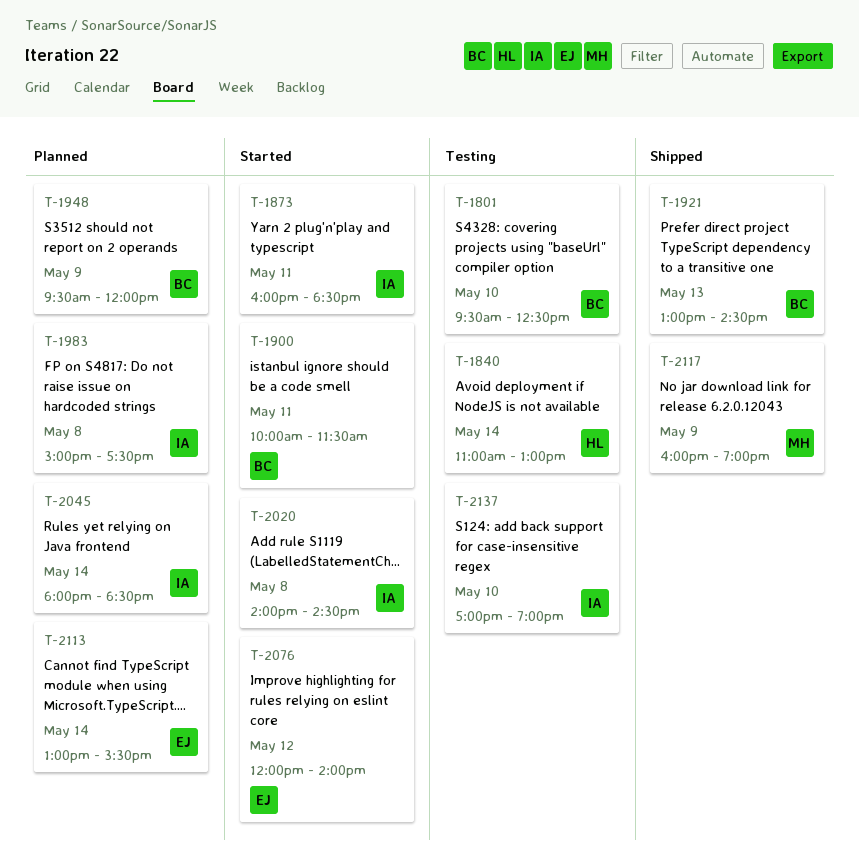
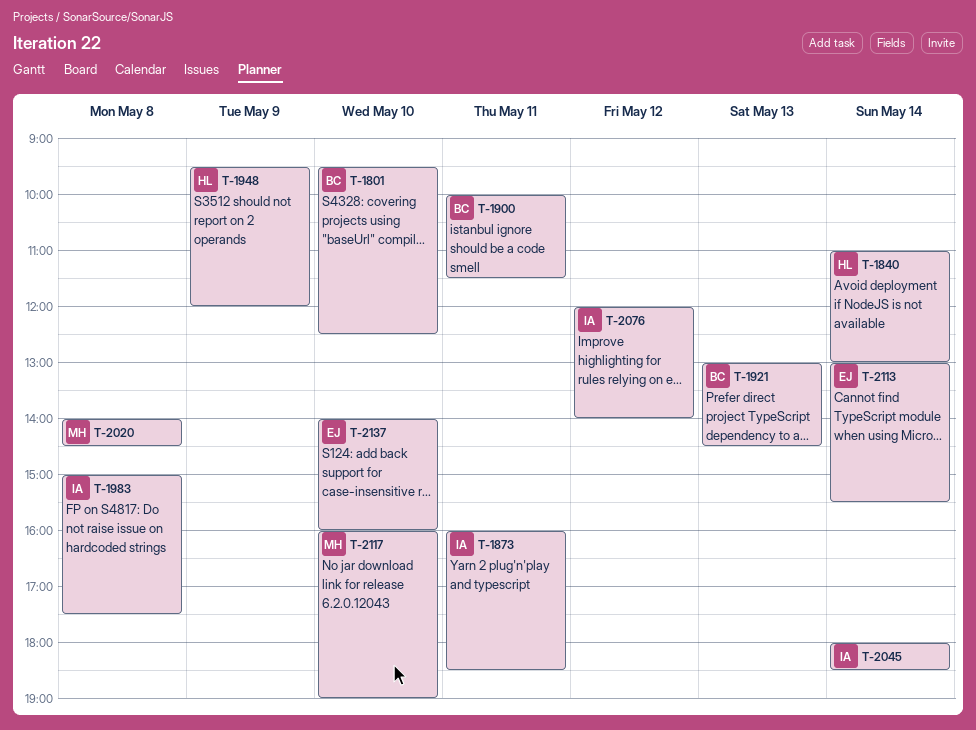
T-1948, owner: BC -> HL
T-2020, owner: IA -> MH
T-2076, owner: EJ -> IA
T-2117, day: May 9 -> May 10
T-2137, owner: IA -> EJ
T-2137, begins: 17:00 -> 14:00
T-2137, ends: 19:00 -> 16:00

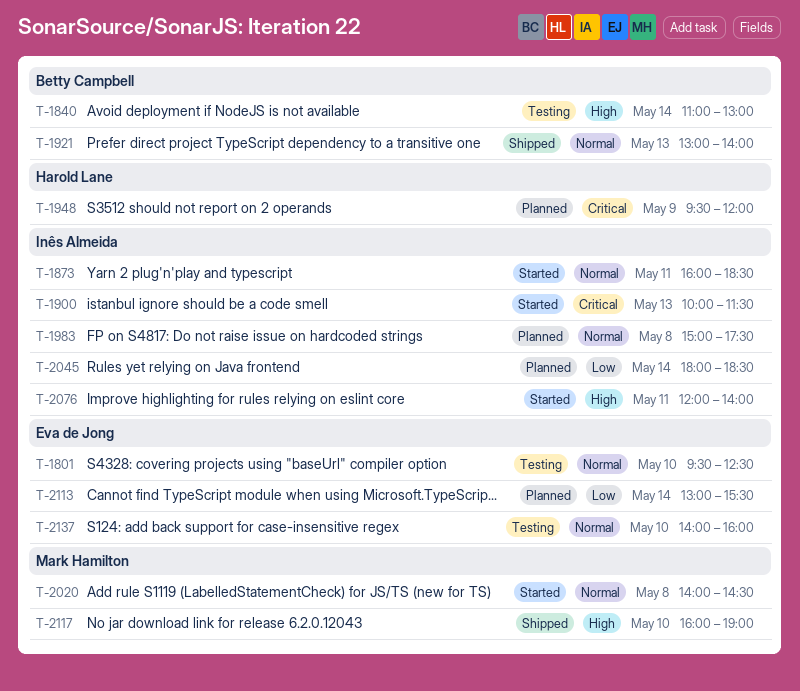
T-1801, owner: Betty Campbell -> Eva de Jong
T-1840, owner: Harold Lane -> Betty Campbell
T-1900, owner: Betty Campbell -> Inês Almeida
T-1900, day: May 11 -> May 13
T-1921, ends: 14:30 -> 14:00
T-2076, day: May 12 -> May 11

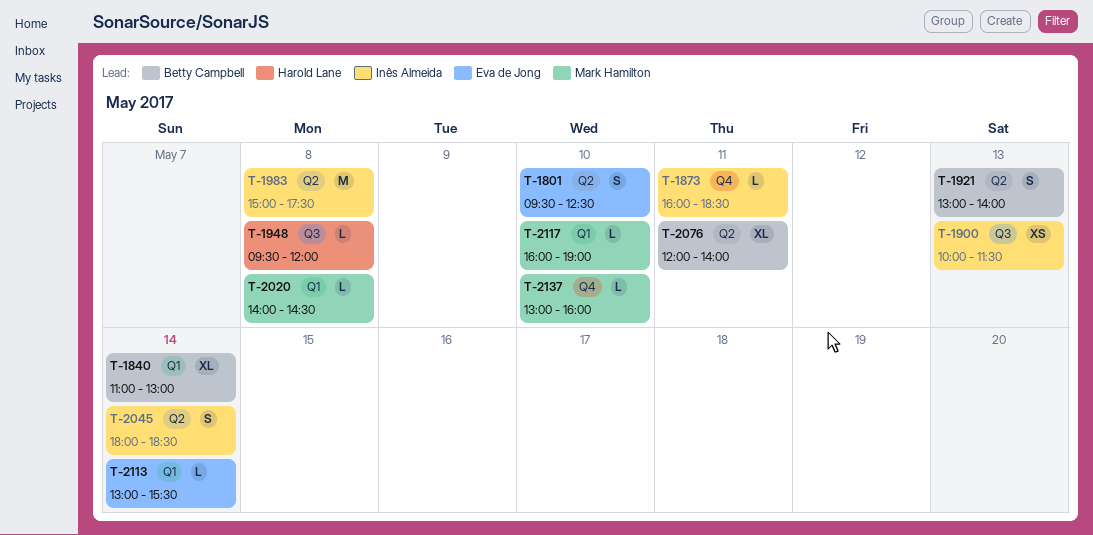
T-1948, day: May 9 -> May 8
T-2076, owner: Inês Almeida -> Betty Campbell
T-2137, owner: Eva de Jong -> Mark Hamilton
T-2137, begins: 14:00 -> 13:00

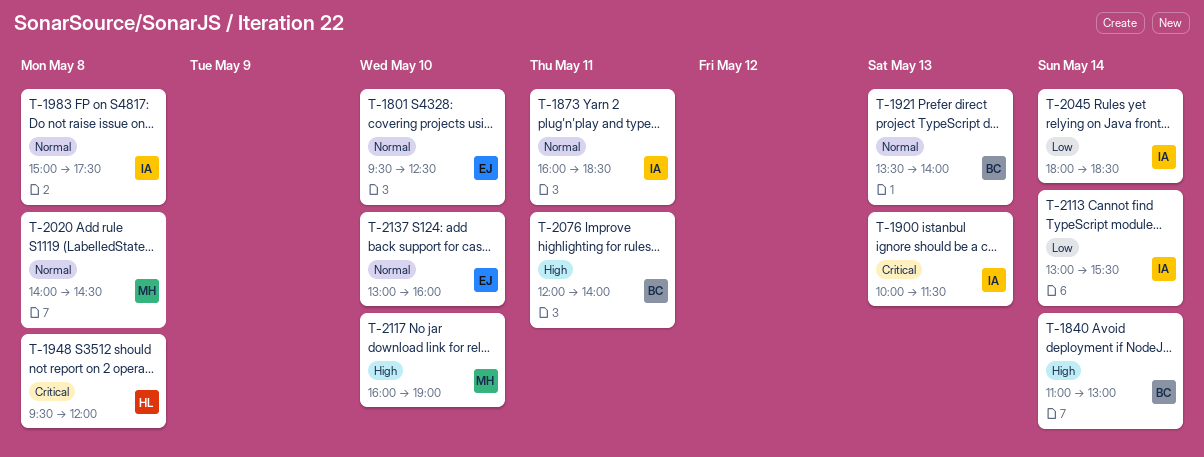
T-1921, begins: 13:00 -> 13:30
T-2113, owner: Eva de Jong -> Inês Almeida
T-2137, owner: Mark Hamilton -> Eva de Jong

